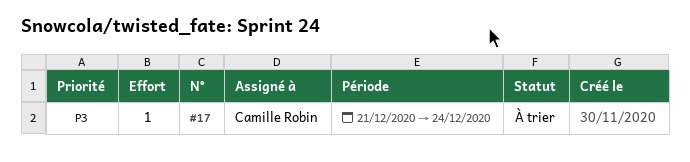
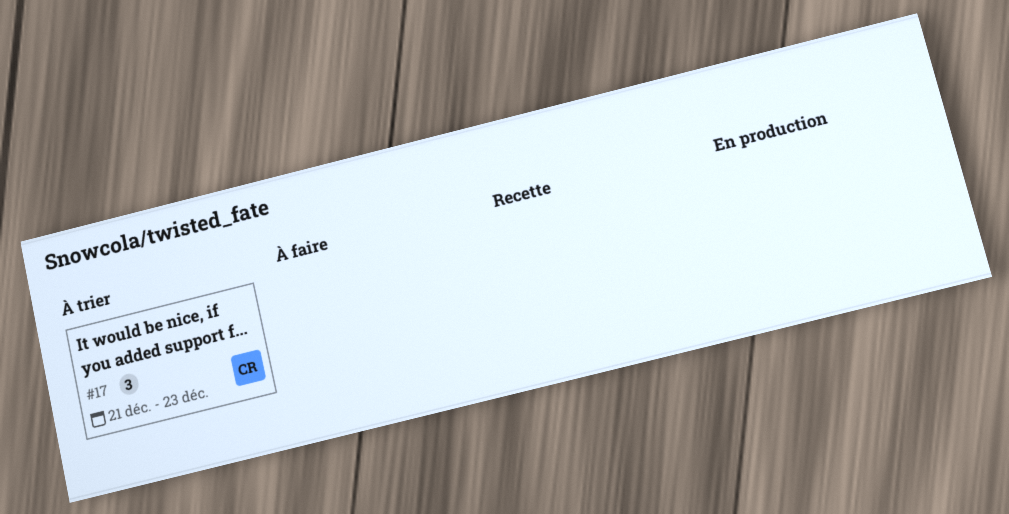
#17, estimate: 1 -> 3
#17, due: Dec 24 -> Dec 23

